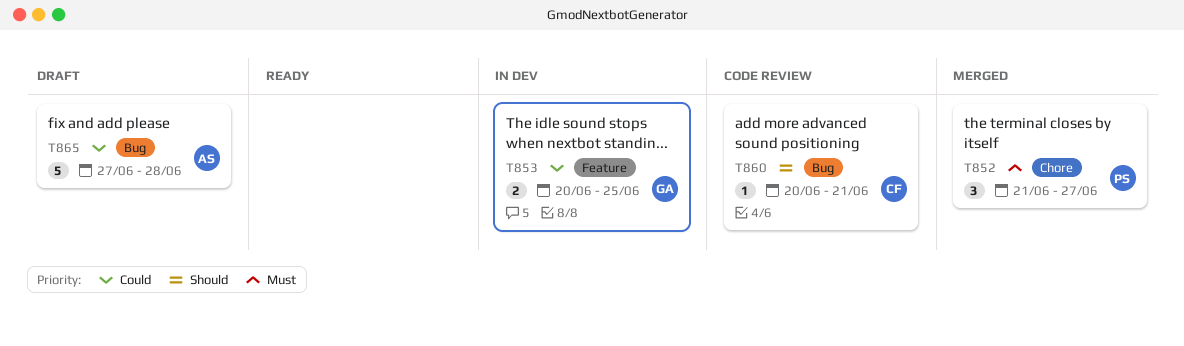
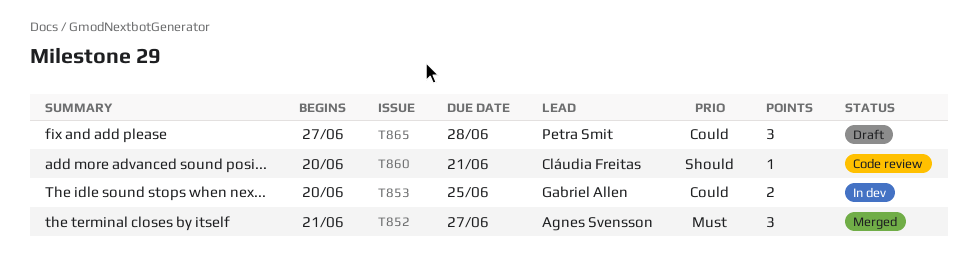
T852, owner: Petra Smit -> Agnes Svensson
T865, owner: Agnes Svensson -> Petra Smit
T865, estimate: 5 -> 3

